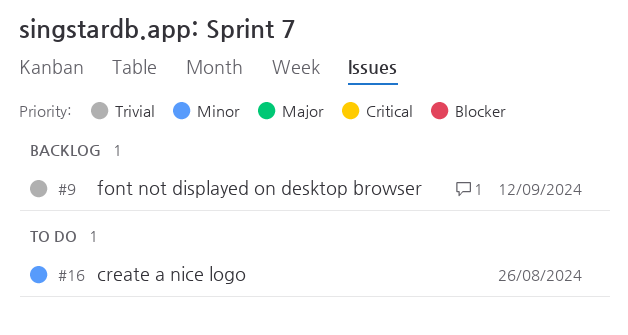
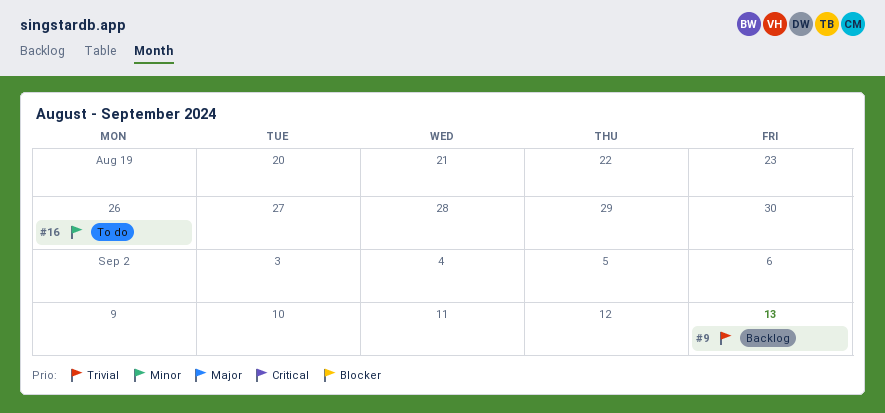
#9, due: Sep 12 -> Sep 13

